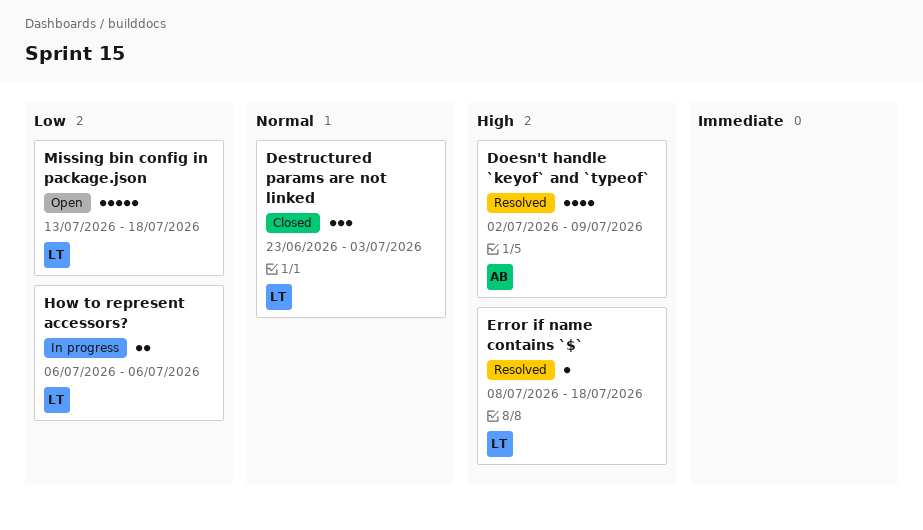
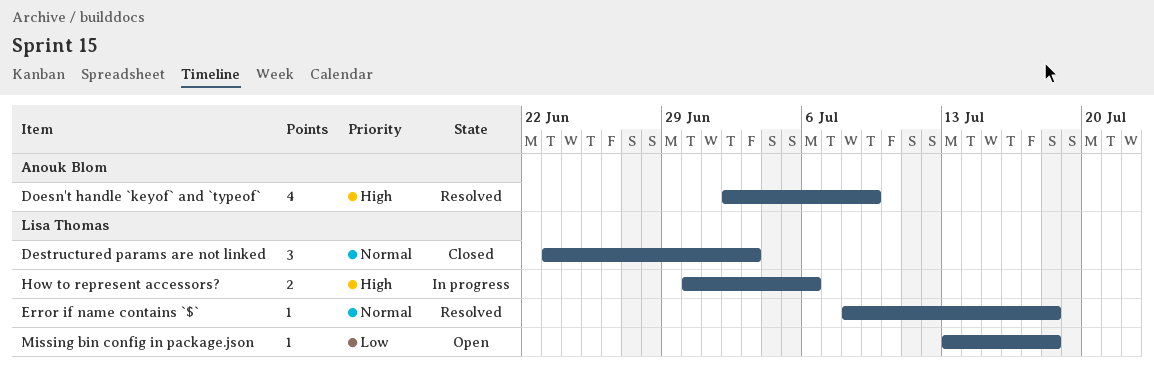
Error if name contains `$`, priority: High -> Normal
How to represent accessors?, priority: Low -> High
How to represent accessors?, start: Jul 6 -> Jun 30
Missing bin config in package.json, estimate: 5 -> 1

